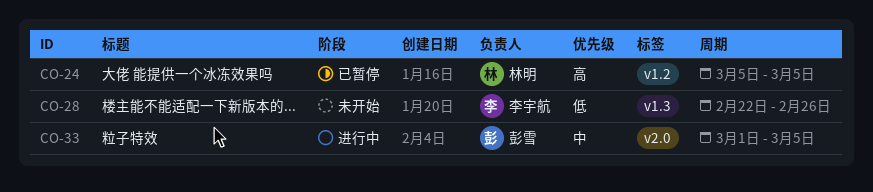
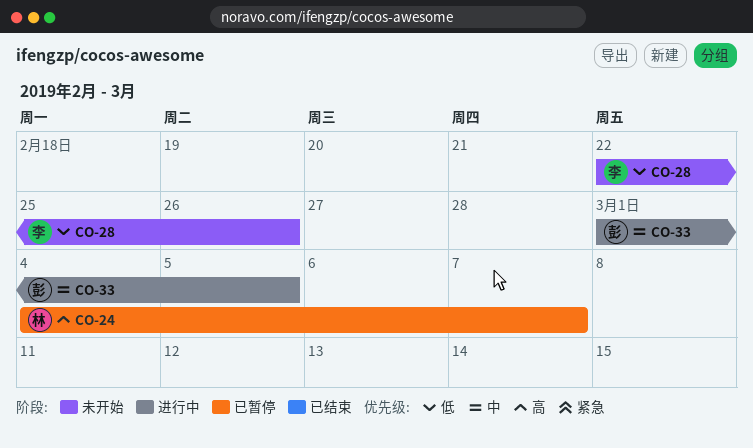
CO-24, start: Mar 5 -> Mar 4
CO-24, due: Mar 5 -> Mar 7

